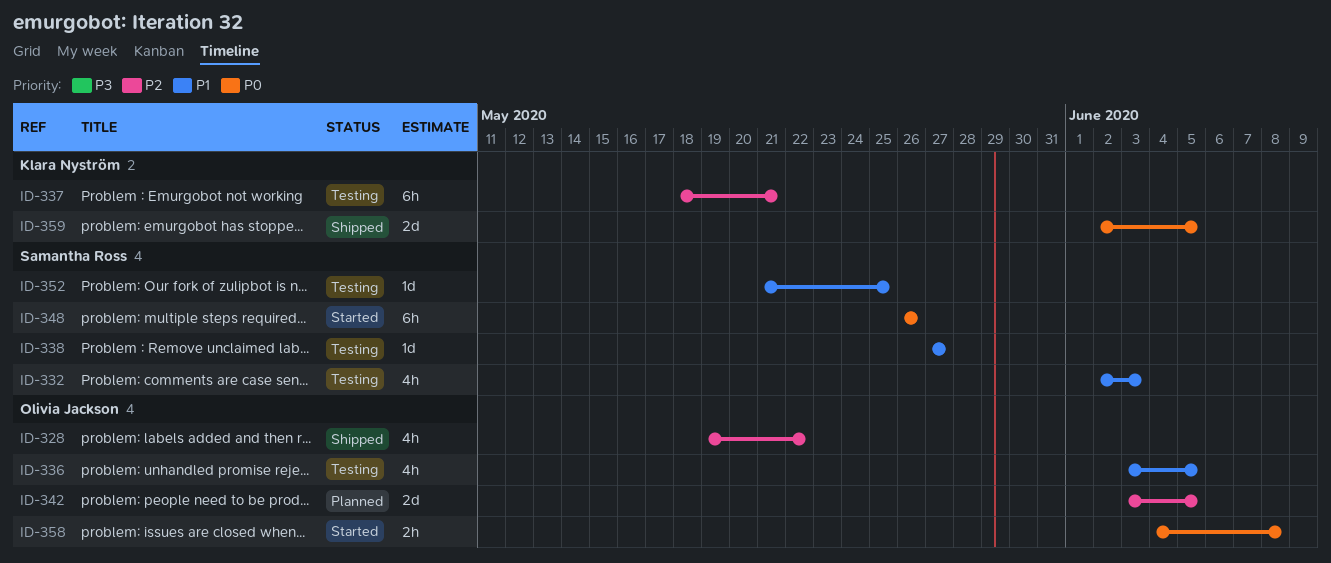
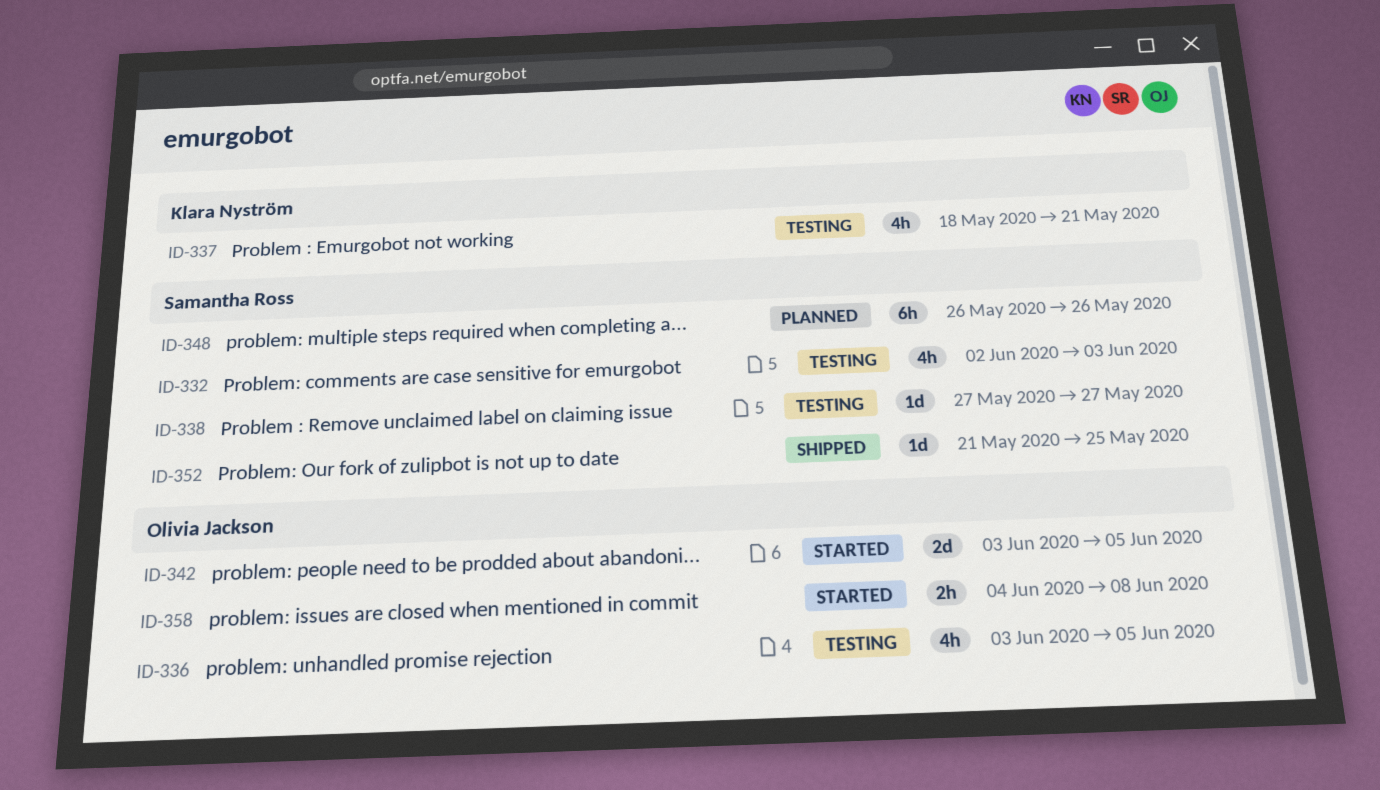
ID-328: present -> none
ID-337, estimate: 6h -> 4h
ID-342, status: Planned -> Started
ID-348, status: Started -> Planned
ID-352, status: Testing -> Shipped
ID-359: present -> none

